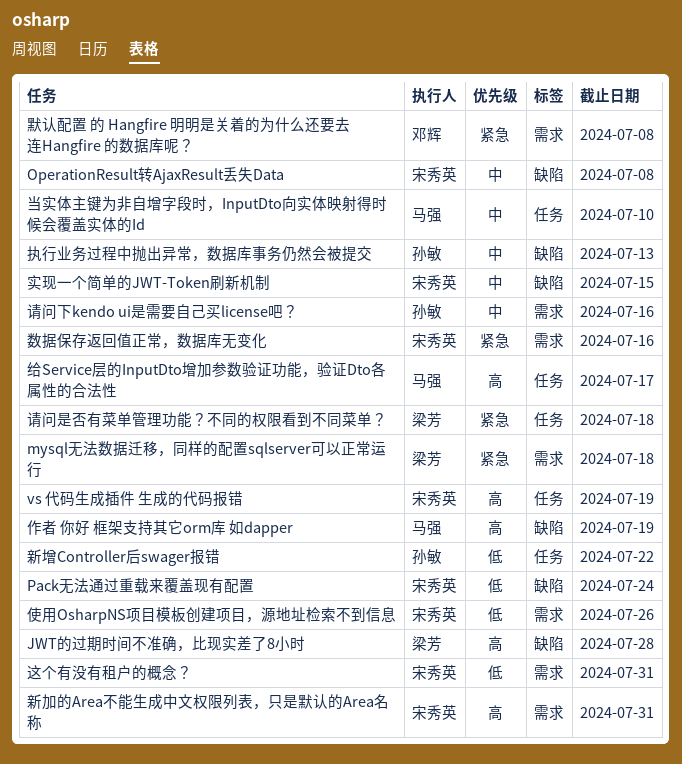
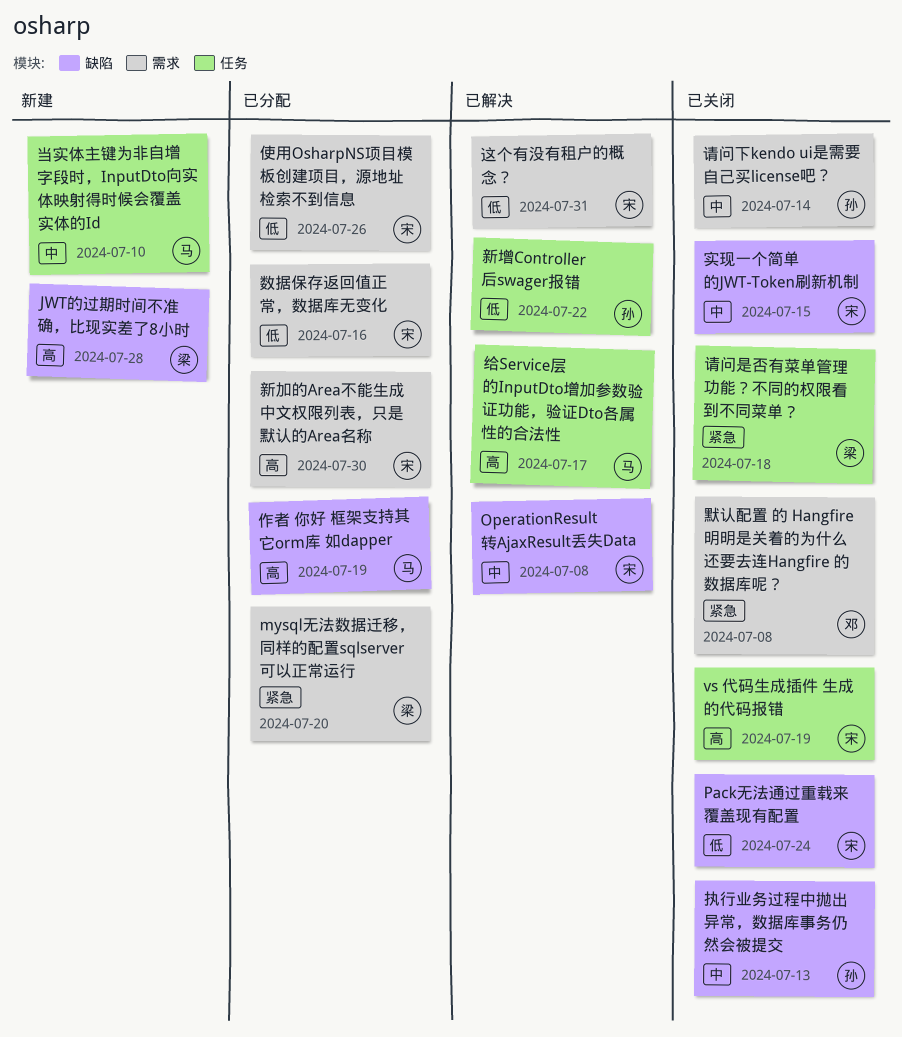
mysql无法数据迁移，同样的配置sqlserver可以正常运行, due: Jul 18 -> Jul 20
数据保存返回值正常，数据库无变化, priority: 紧急 -> 低
新加的Area不能生成中文权限列表，只是默认的Area名称, due: Jul 31 -> Jul 30
请问下kendo ui是需要自己买license吧？, due: Jul 16 -> Jul 14

